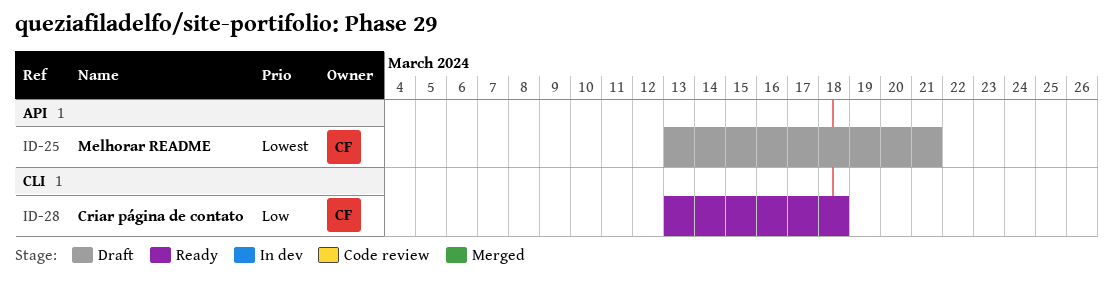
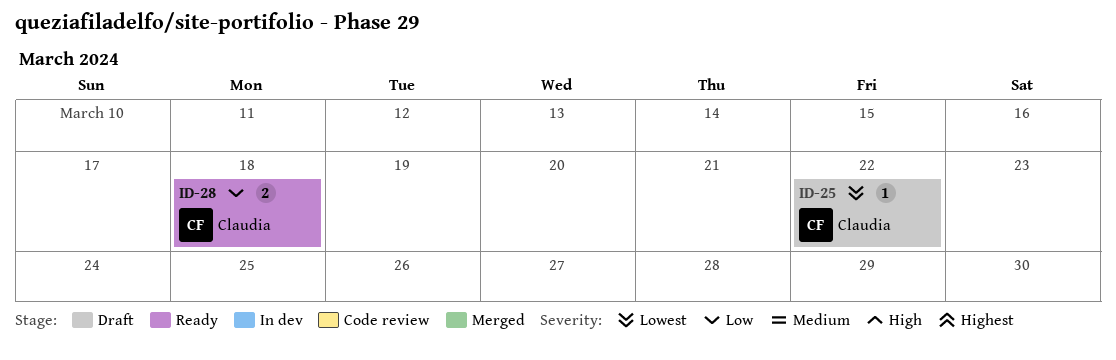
ID-25, due: Mar 21 -> Mar 22

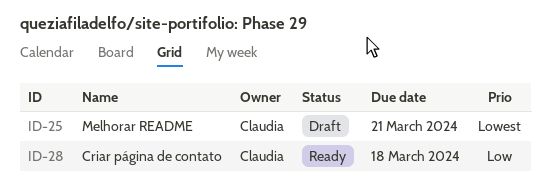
ID-25, due: Mar 22 -> Mar 21

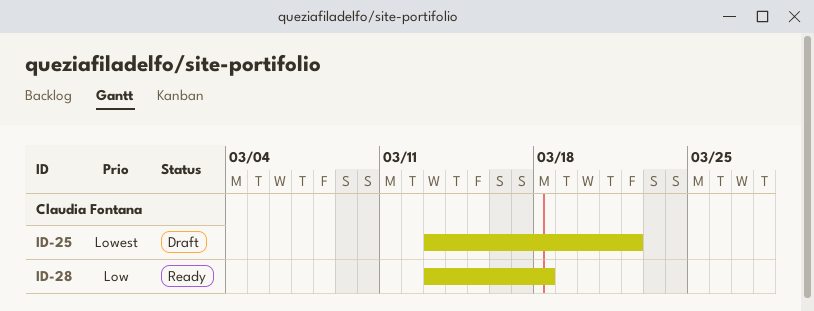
ID-25, due: Mar 21 -> Mar 22

